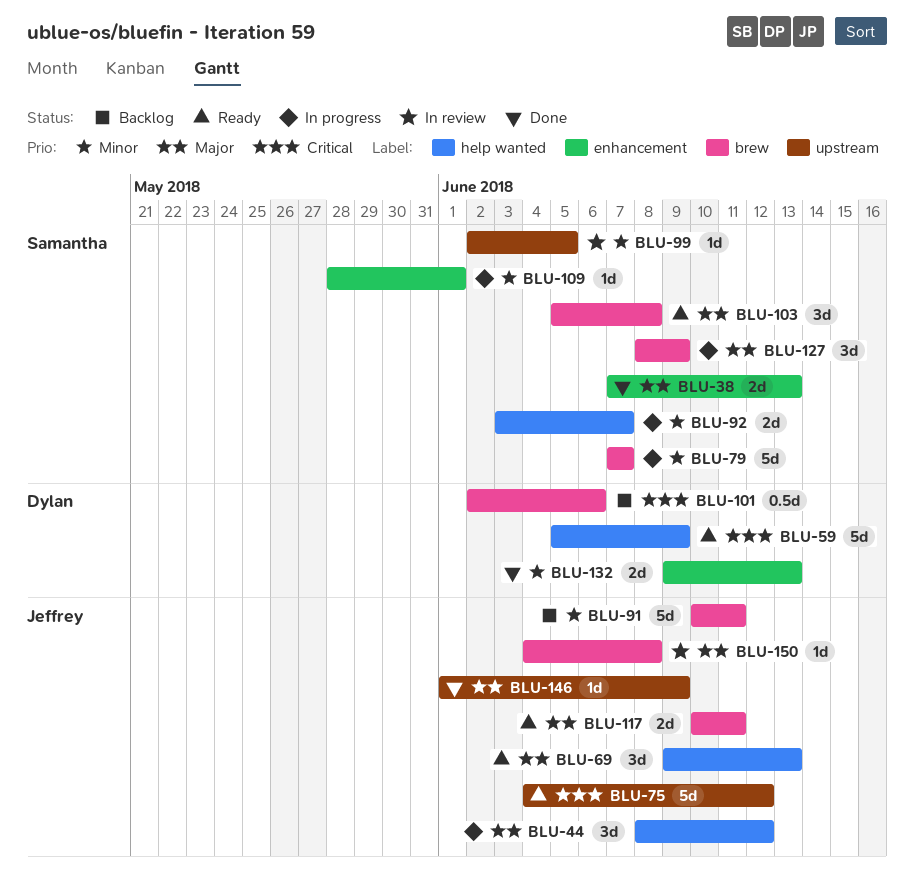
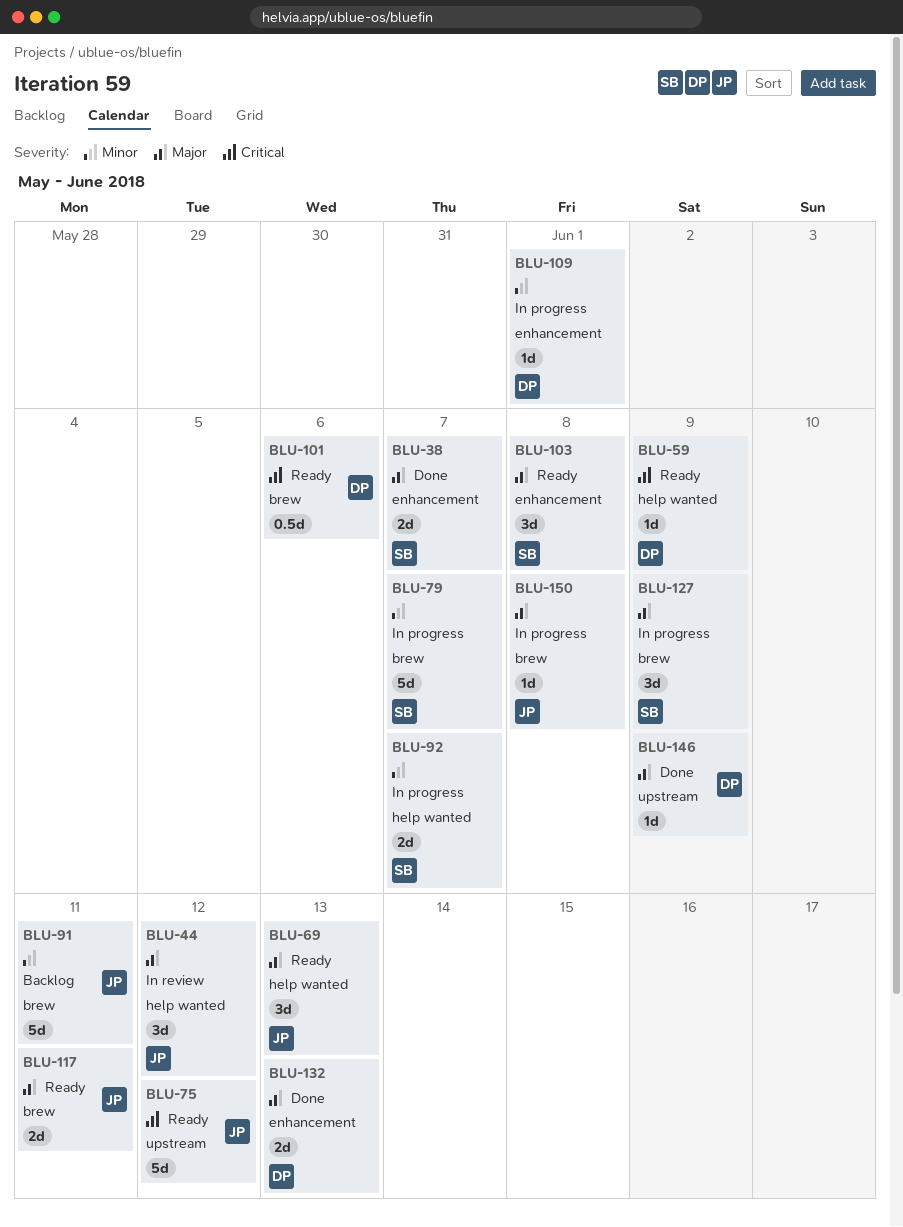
BLU-38, due: Jun 13 -> Jun 7
BLU-44, status: In progress -> In review
BLU-59, estimate: 5d -> 1d
BLU-99: present -> none
BLU-101, status: Backlog -> Ready
BLU-103, label: brew -> enhancement
BLU-109, owner: Samantha -> Dylan
BLU-132, priority: Minor -> Major
BLU-146, owner: Jeffrey -> Dylan
BLU-150, status: In review -> In progress

